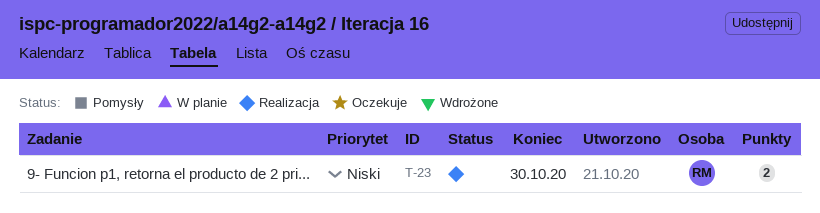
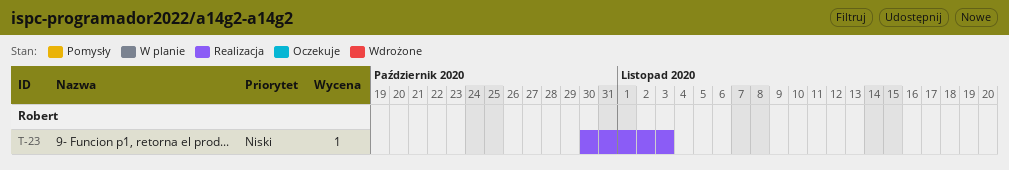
T-23, estimate: 2 -> 1
T-23, due: Oct 30 -> Nov 3

